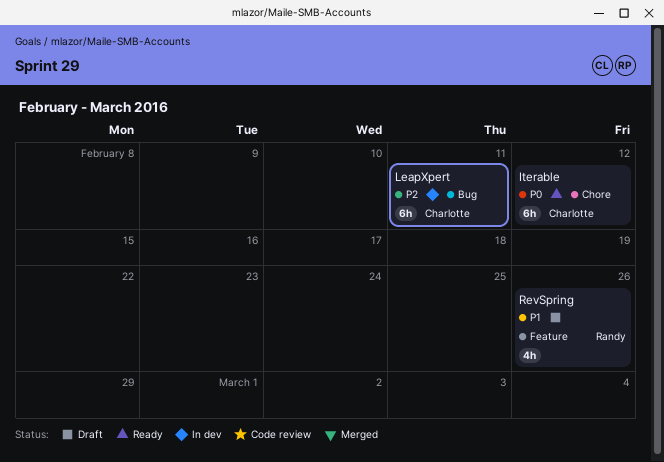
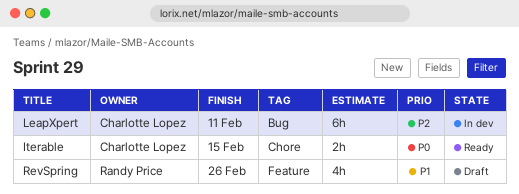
Iterable, estimate: 6h -> 2h
Iterable, due: Feb 12 -> Feb 15

